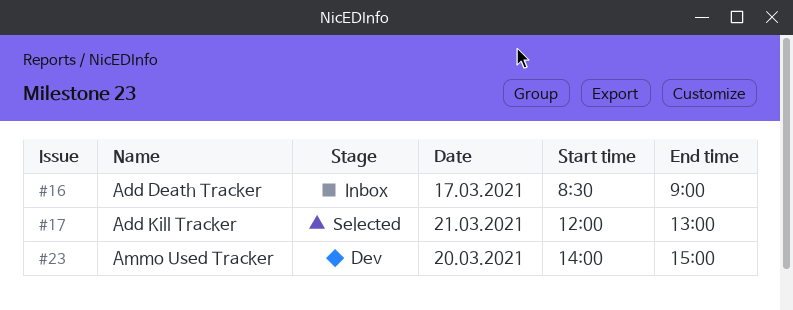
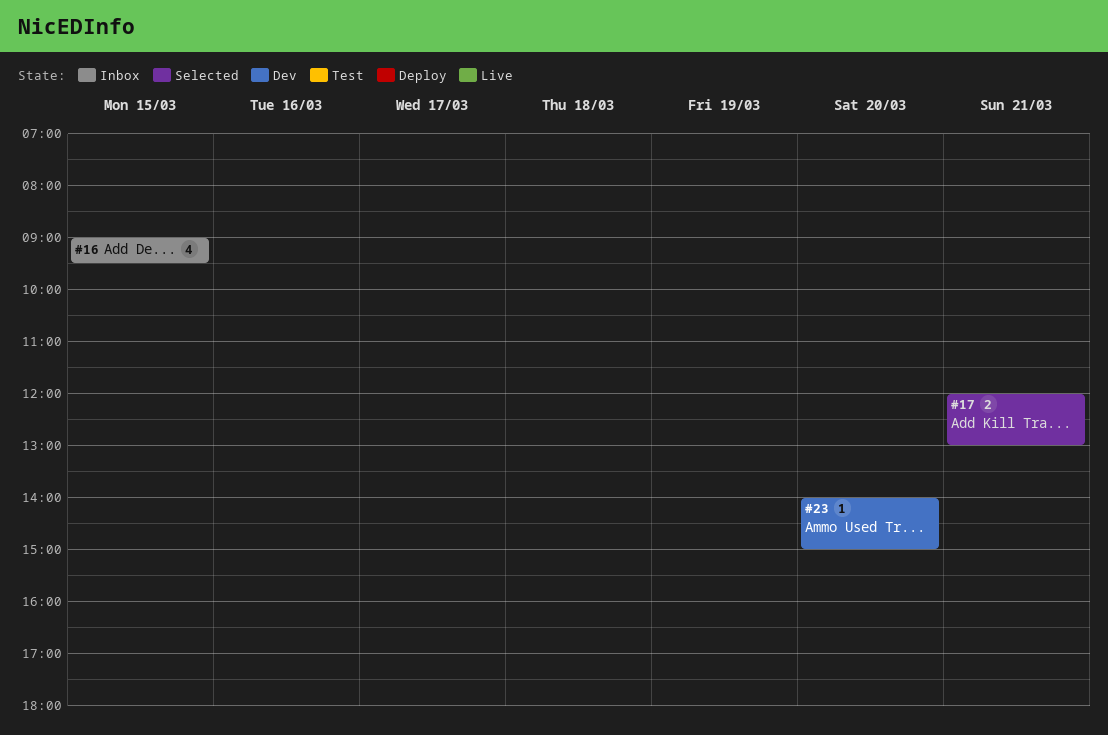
#16, day: Mar 17 -> Mar 15
#16, begins: 08:30 -> 09:00
#16, ends: 09:00 -> 09:30

